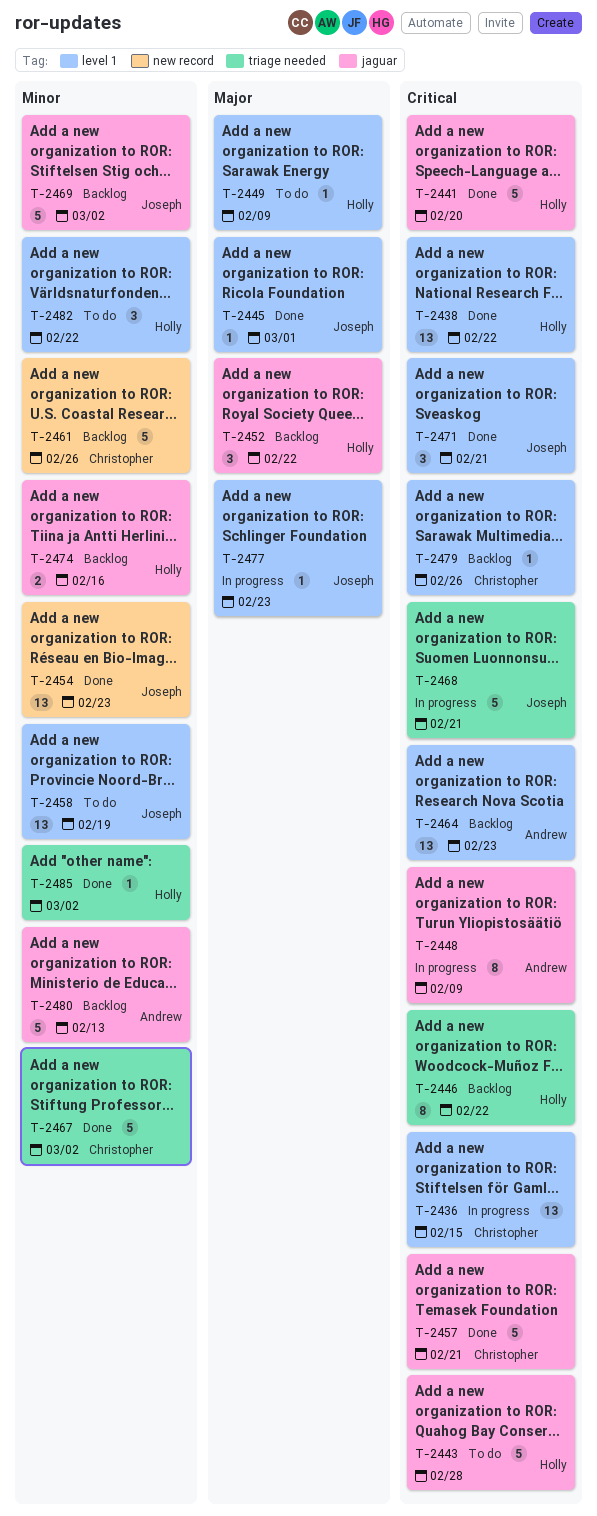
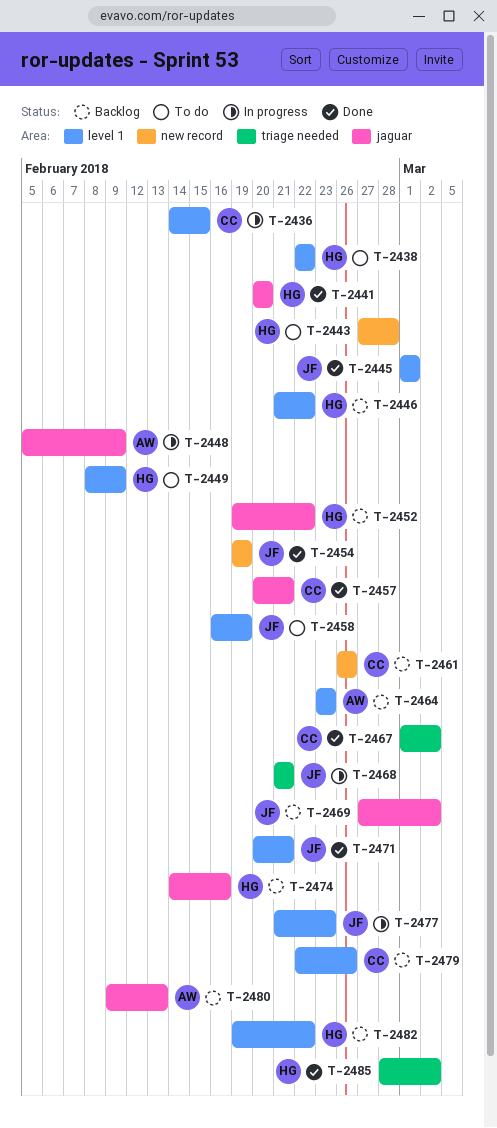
T-2438, status: Done -> To do
T-2443, label: jaguar -> new record
T-2446, label: triage needed -> level 1
T-2454, due: Feb 23 -> Feb 19
T-2482, status: To do -> Backlog

